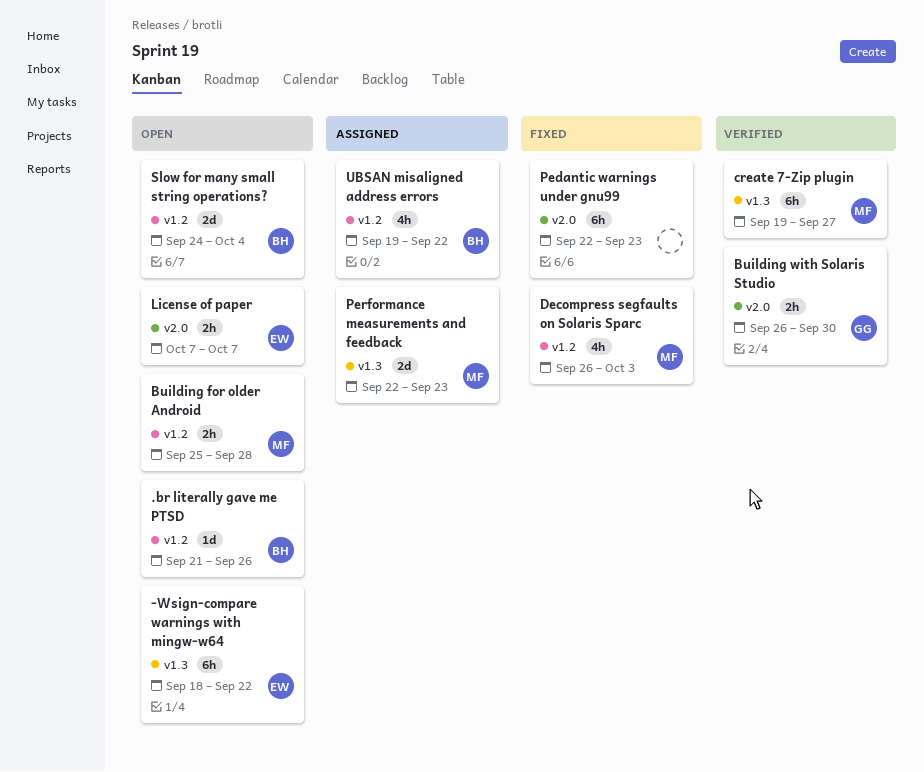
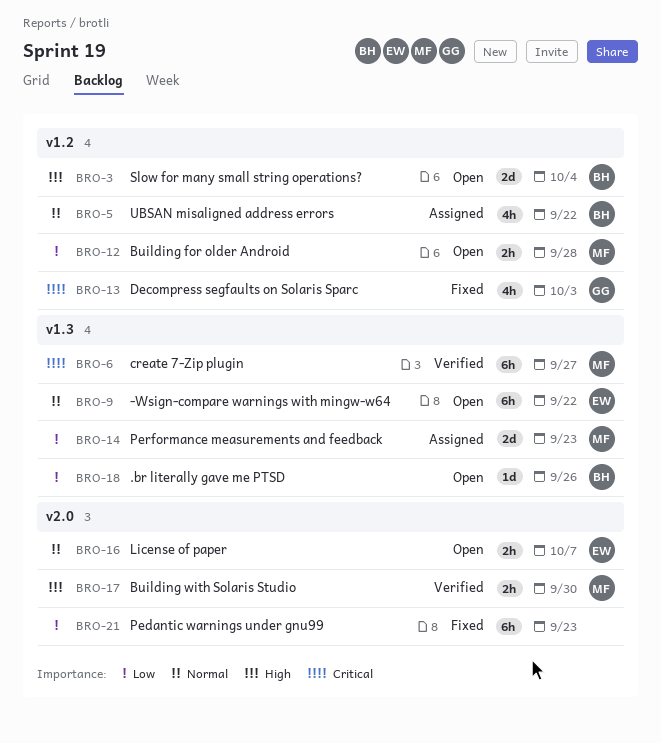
.br literally gave me PTSD, label: v1.2 -> v1.3
Building with Solaris Studio, owner: GG -> MF
Decompress segfaults on Solaris Sparc, owner: MF -> GG

